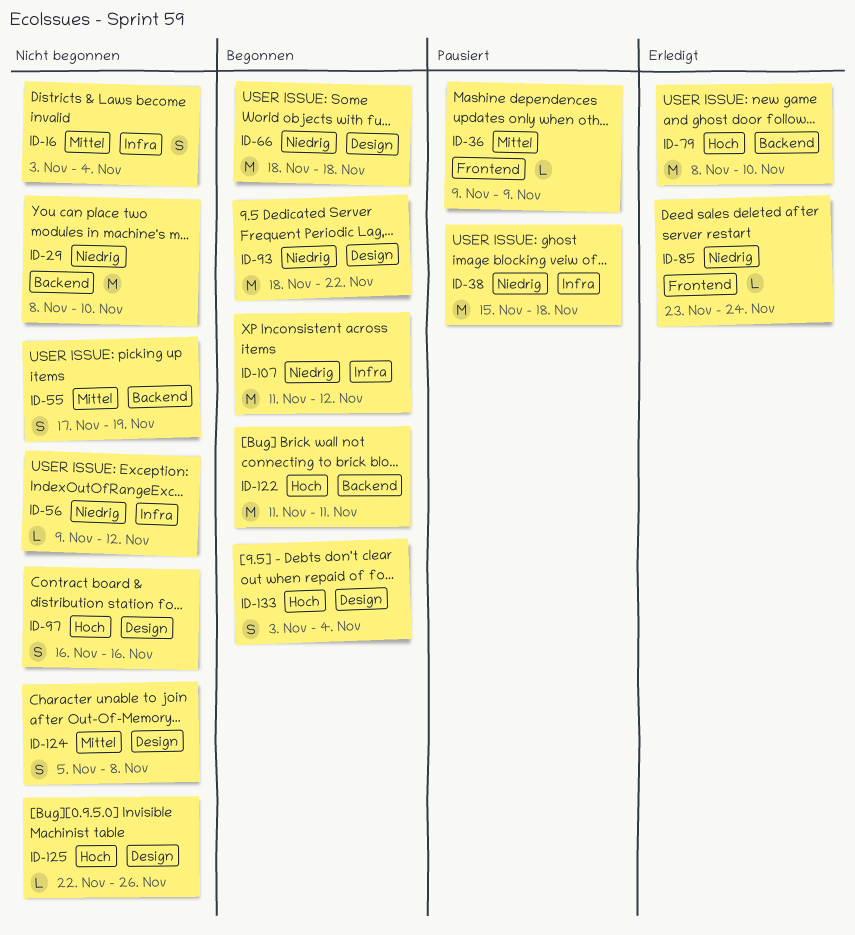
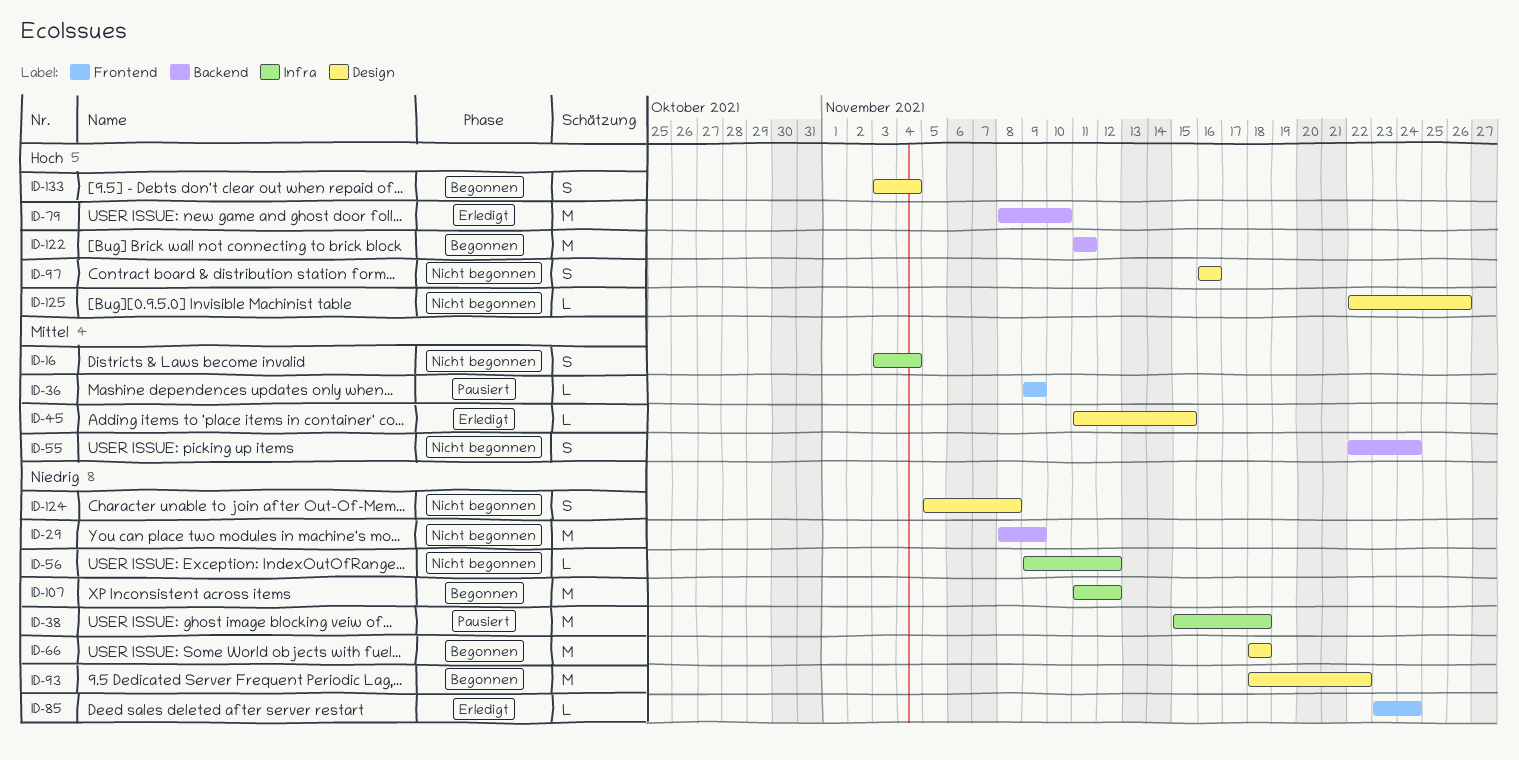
ID-29, due: Nov 10 -> Nov 9
ID-45: none -> present
ID-55, start: Nov 17 -> Nov 22
ID-55, due: Nov 19 -> Nov 24
ID-124, priority: Mittel -> Niedrig

